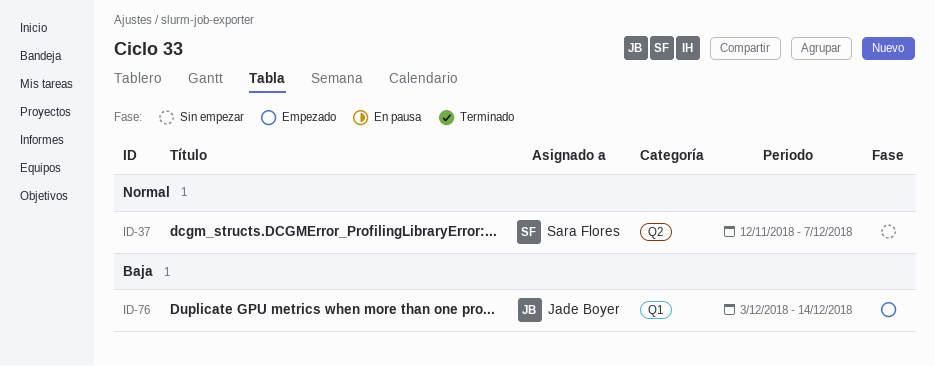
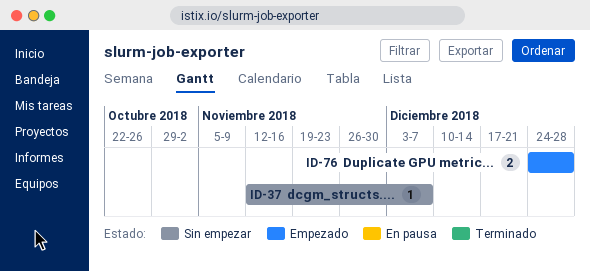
ID-76, start: Dec 3 -> Dec 24
ID-76, due: Dec 14 -> Dec 28

